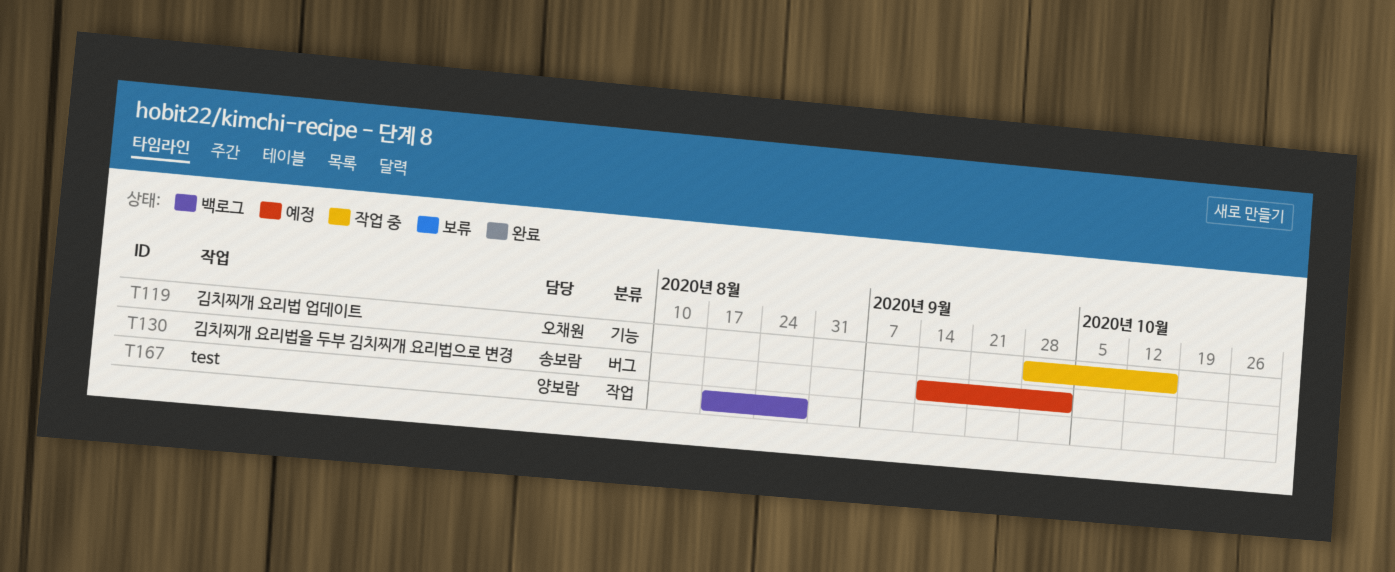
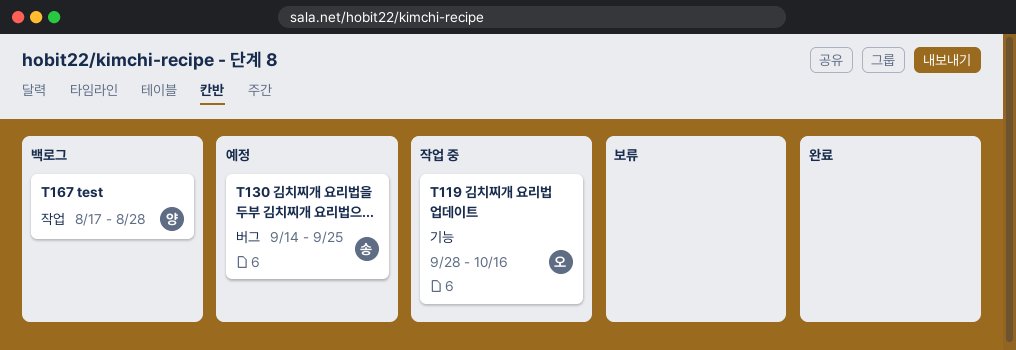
T130, due: Oct 2 -> Sep 25

